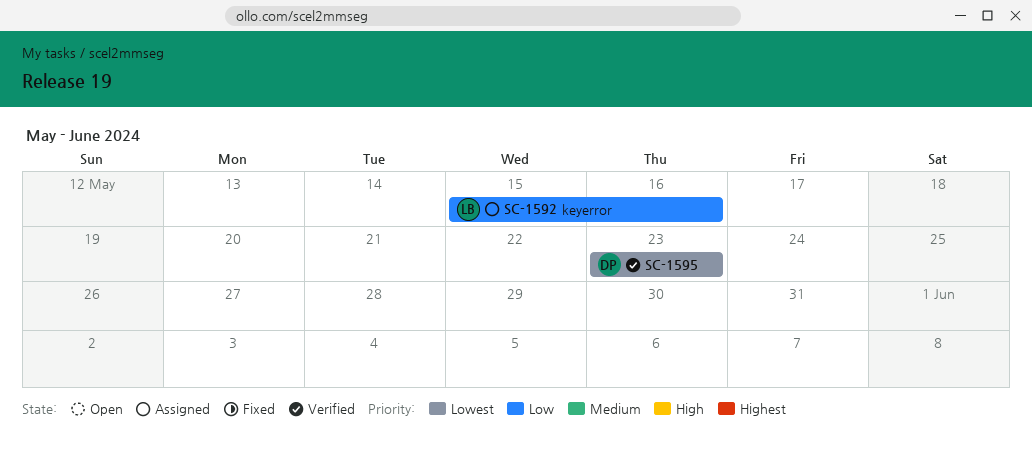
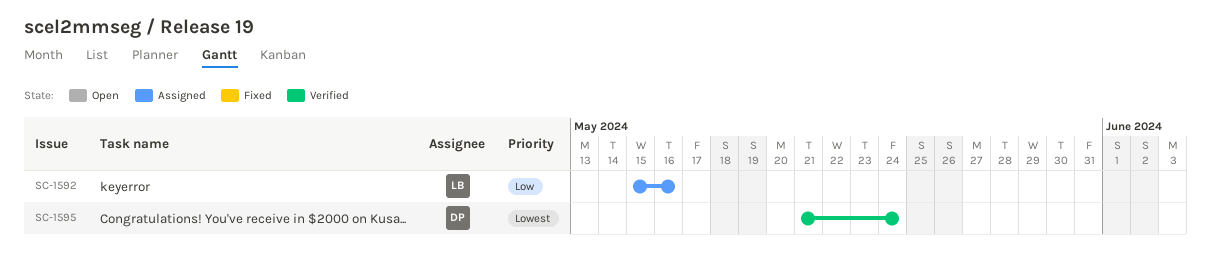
SC-1595, start: May 23 -> May 21
SC-1595, due: May 23 -> May 24

